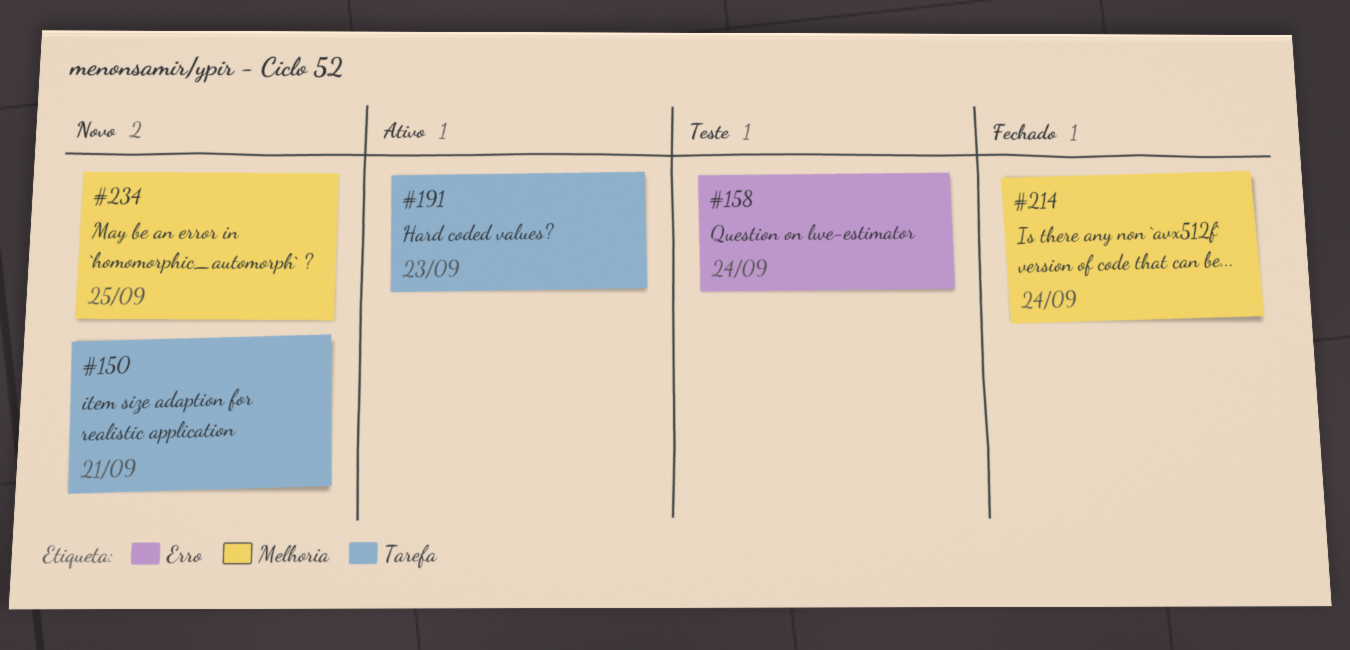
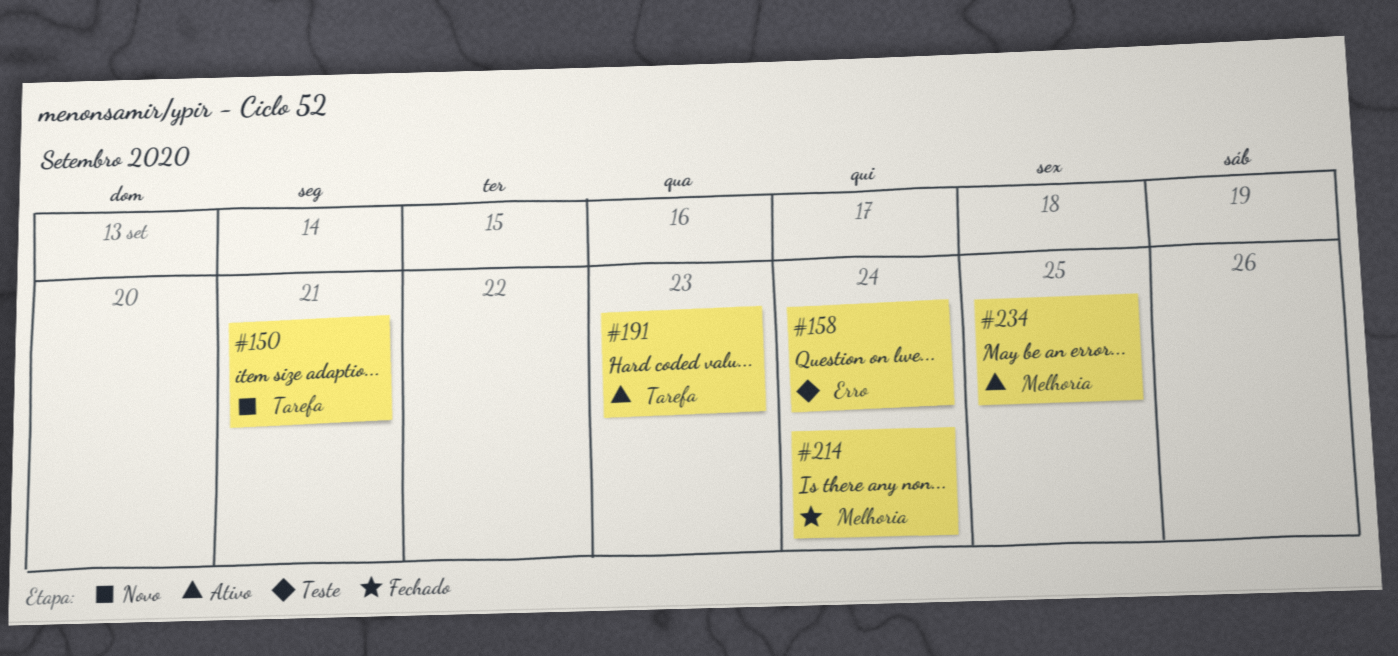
#234, status: Novo -> Ativo

